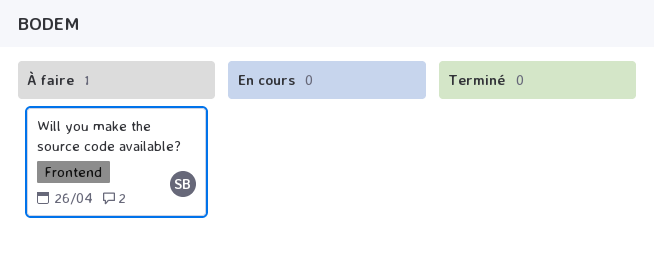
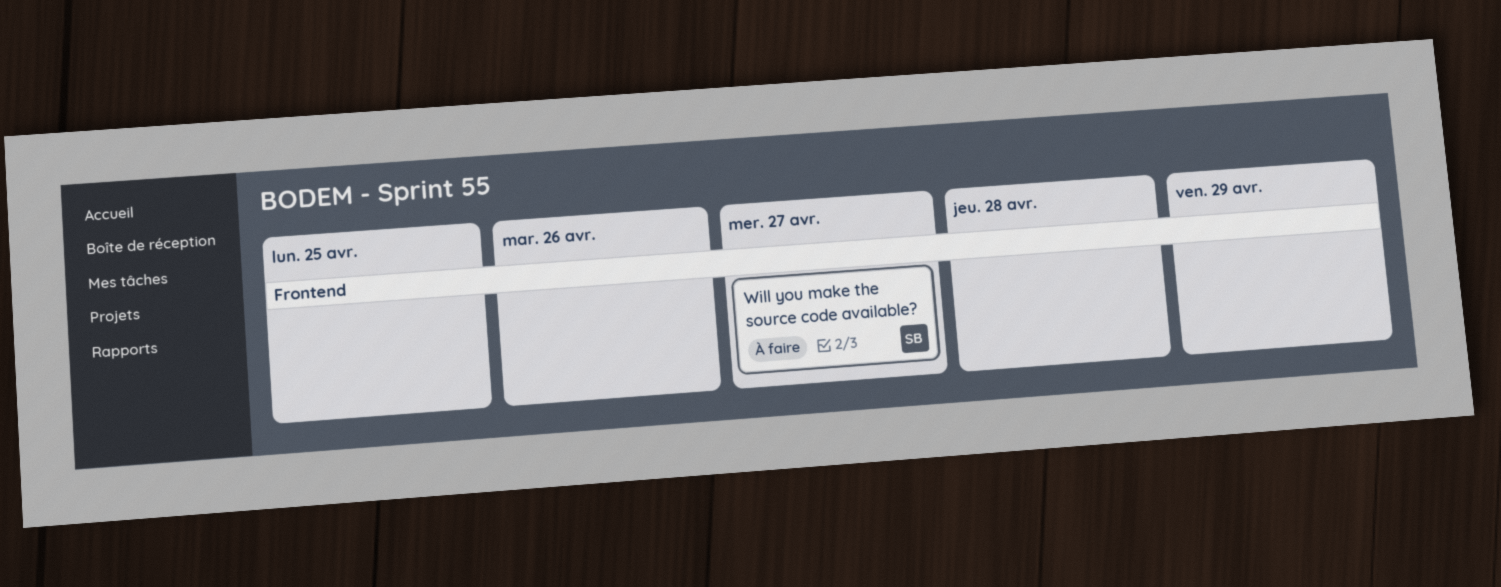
Will you make the source code available?, due: Apr 26 -> Apr 27

